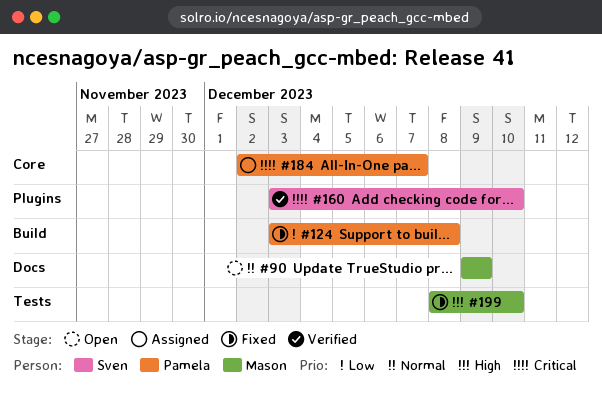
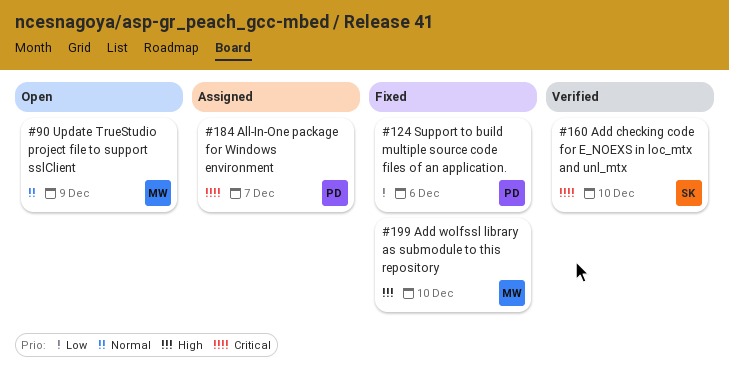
#124, due: Dec 8 -> Dec 6

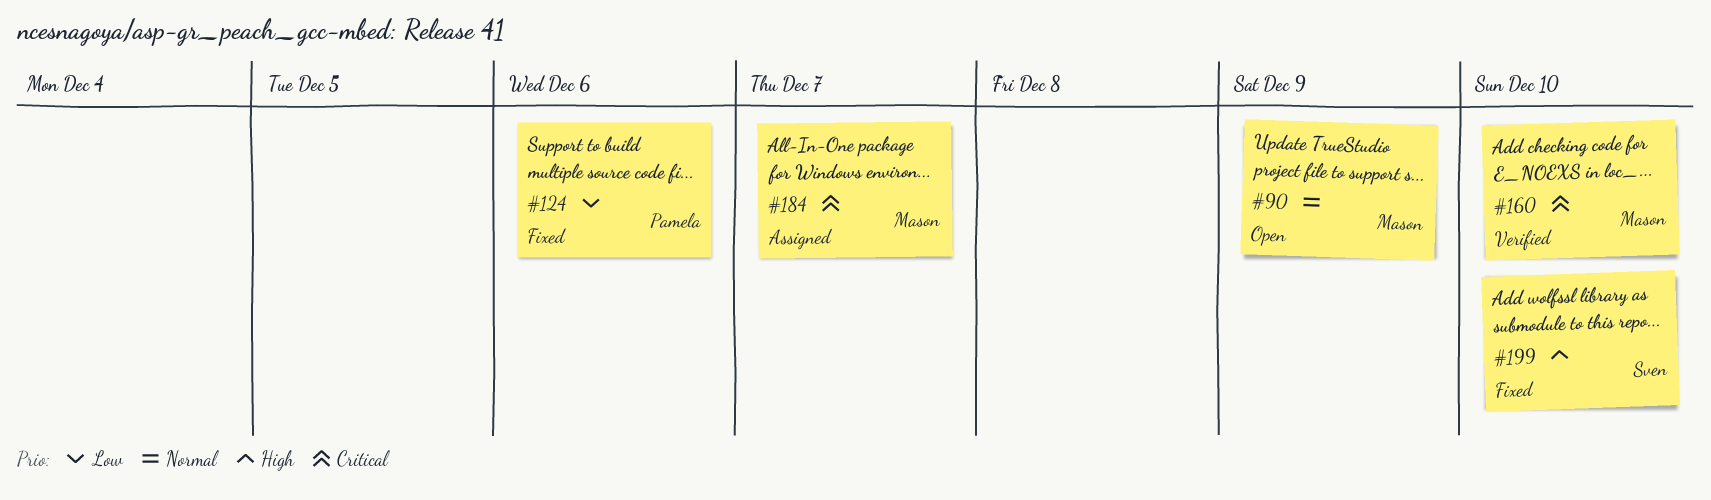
#160, owner: Sven -> Mason
#184, owner: Pamela -> Mason
#199, owner: Mason -> Sven

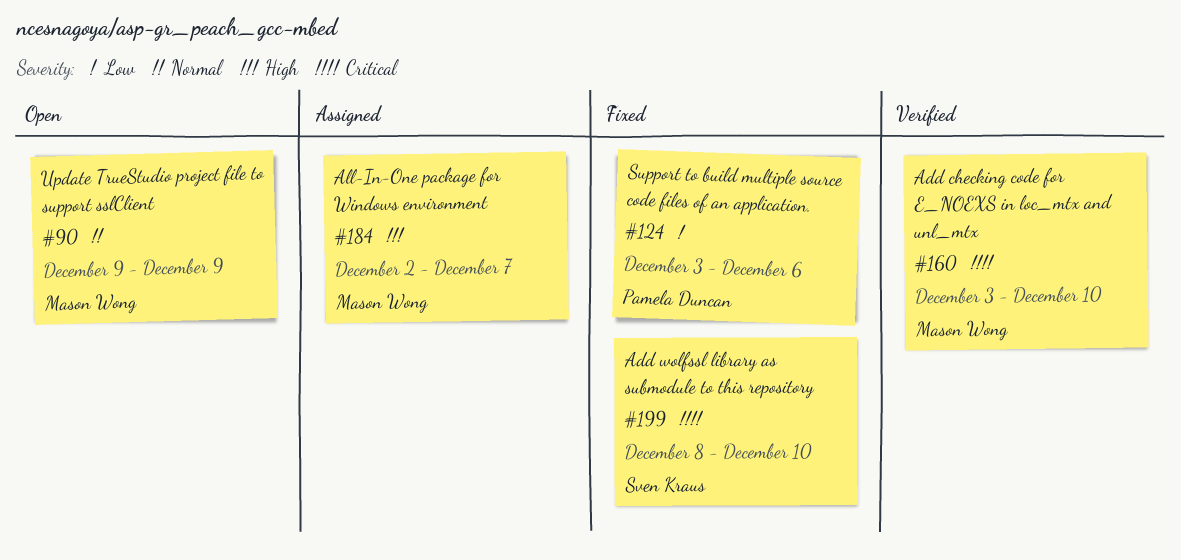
#184, priority: Critical -> High
#199, priority: High -> Critical

